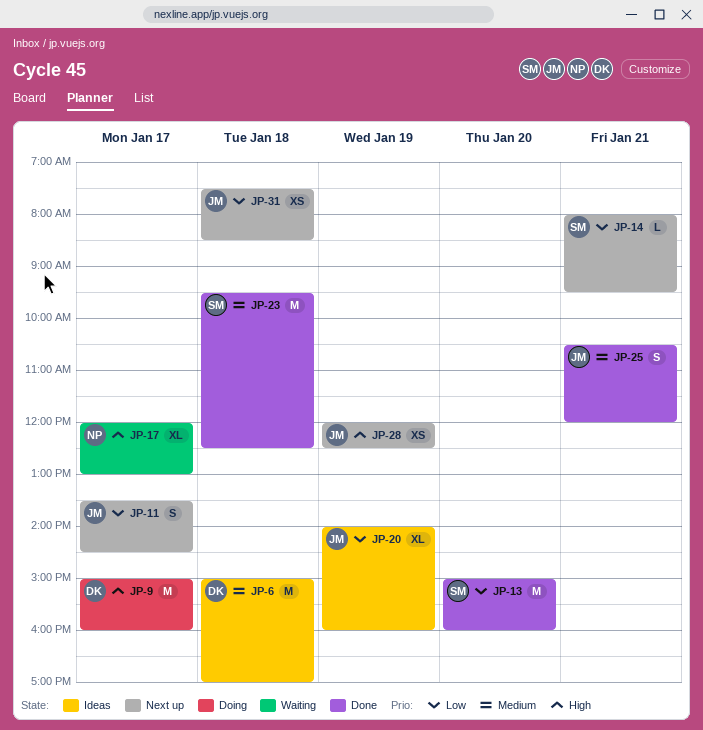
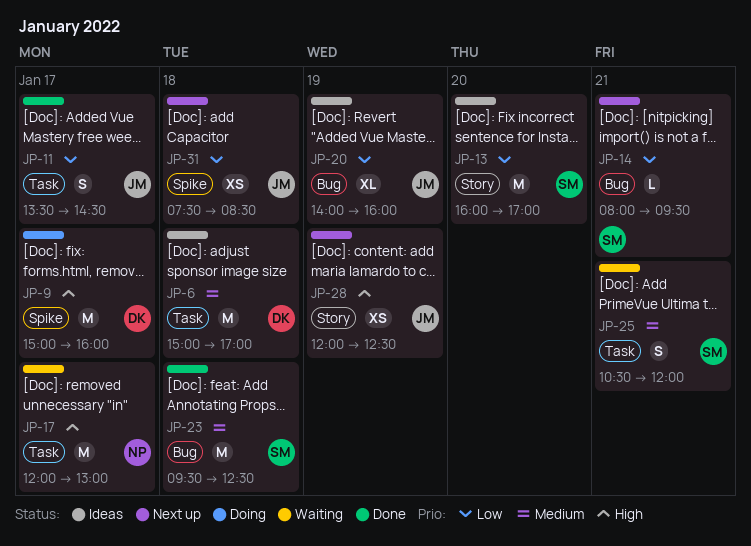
JP-11, status: Next up -> Done
JP-13, status: Done -> Ideas
JP-13, begins: 15:00 -> 16:00
JP-13, ends: 16:00 -> 17:00
JP-17, estimate: XL -> M
JP-25, status: Done -> Waiting
JP-25, owner: JM -> SM

